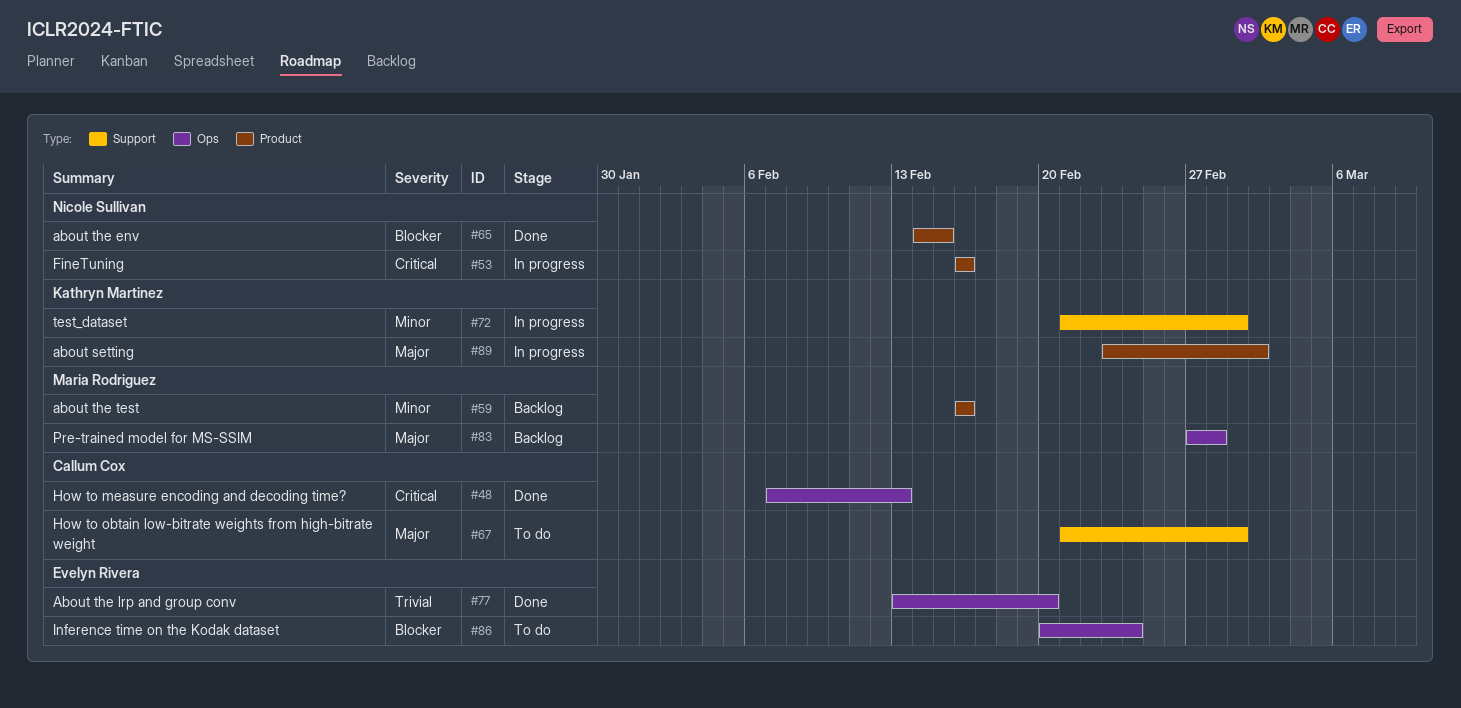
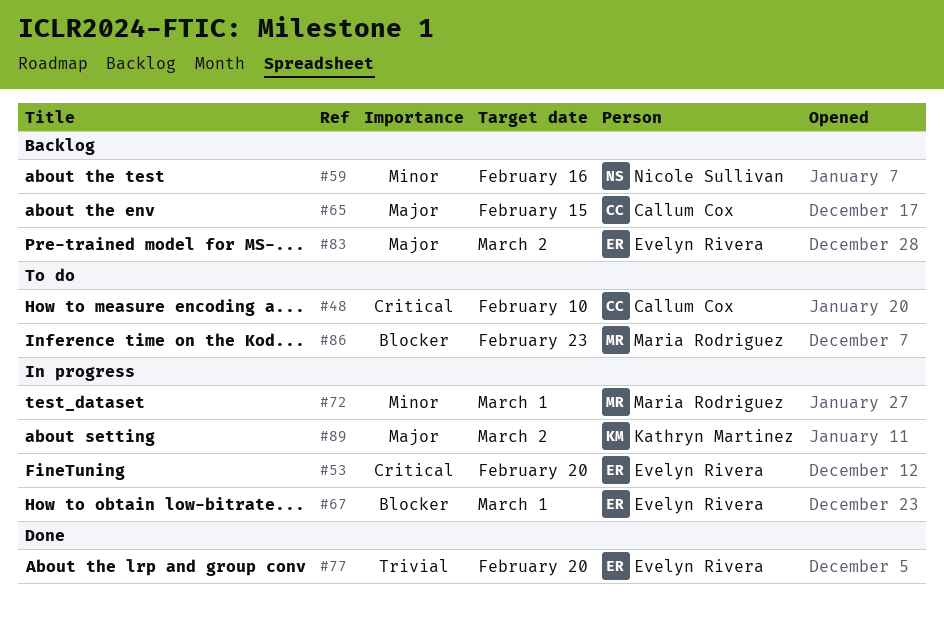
#48, status: Done -> To do
#48, due: Feb 13 -> Feb 10
#53, owner: Nicole Sullivan -> Evelyn Rivera
#53, due: Feb 16 -> Feb 20
#59, owner: Maria Rodriguez -> Nicole Sullivan
#65, status: Done -> Backlog
#65, owner: Nicole Sullivan -> Callum Cox
#65, priority: Blocker -> Major
#67, status: To do -> In progress
#67, owner: Callum Cox -> Evelyn Rivera
#67, priority: Major -> Blocker
#72, owner: Kathryn Martinez -> Maria Rodriguez
#83, owner: Maria Rodriguez -> Evelyn Rivera
#83, due: Feb 28 -> Mar 2
#86, owner: Evelyn Rivera -> Maria Rodriguez
#86, due: Feb 24 -> Feb 23

